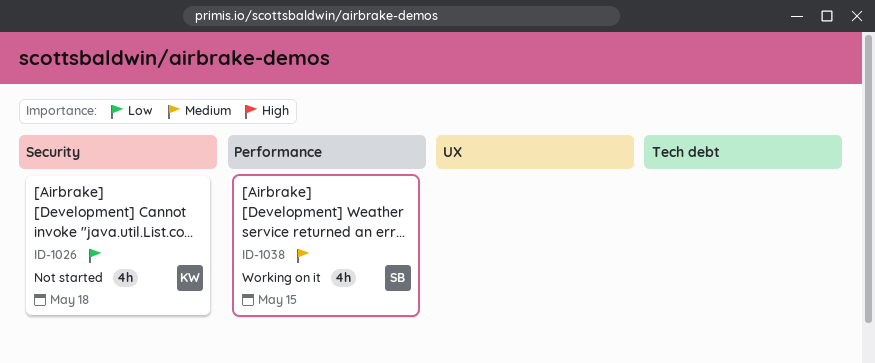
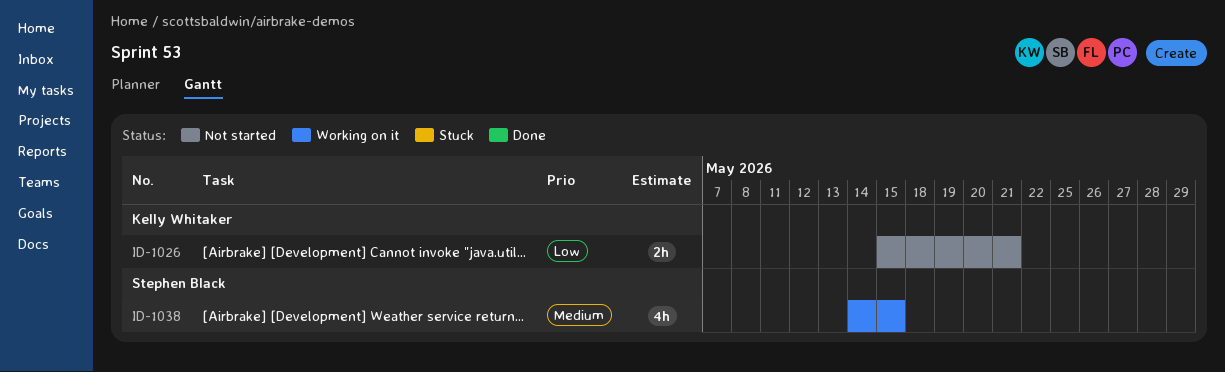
ID-1026, estimate: 4h -> 2h
ID-1026, due: May 18 -> May 21

